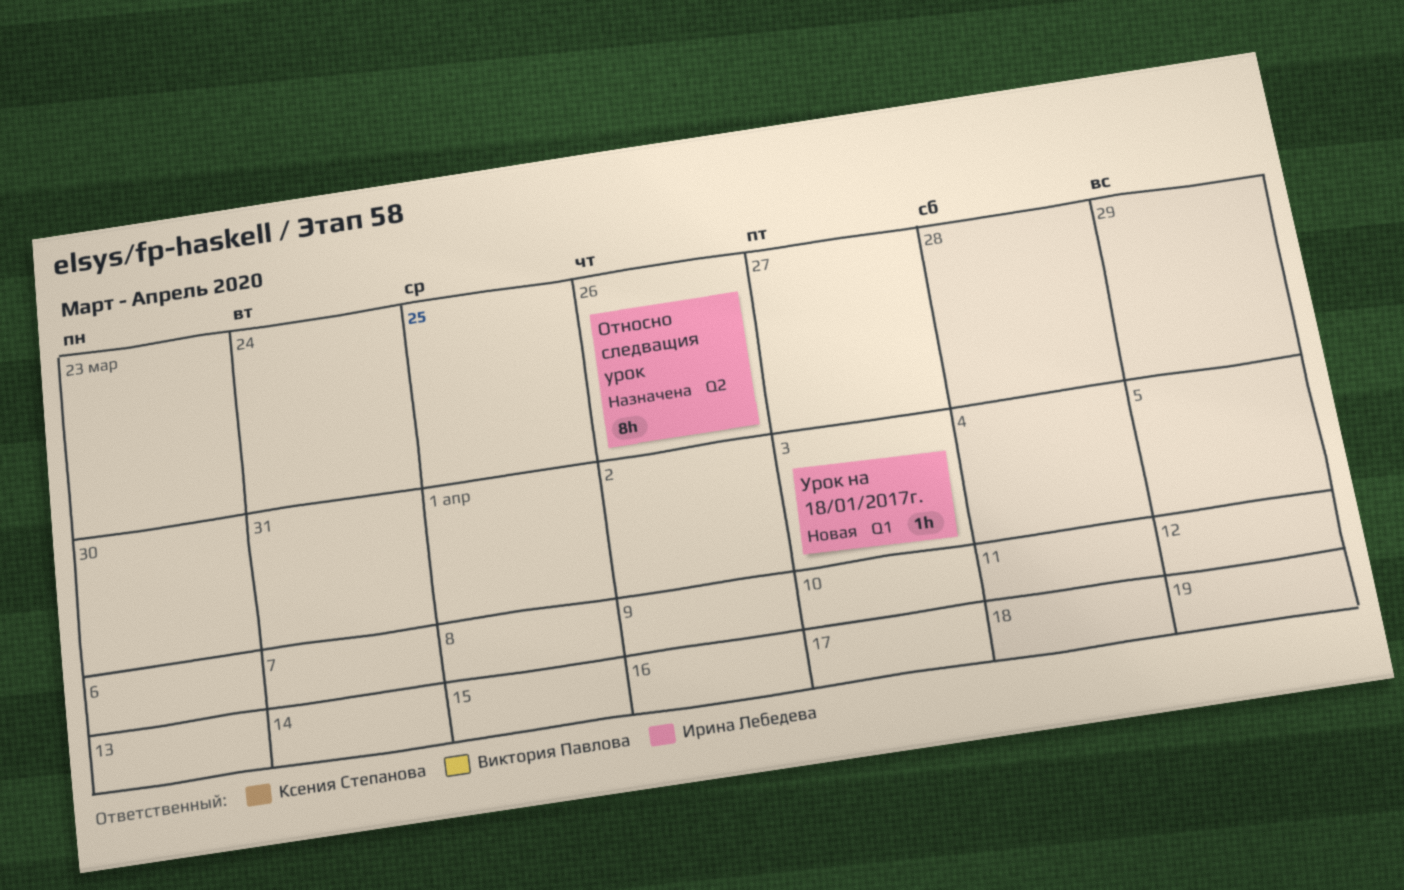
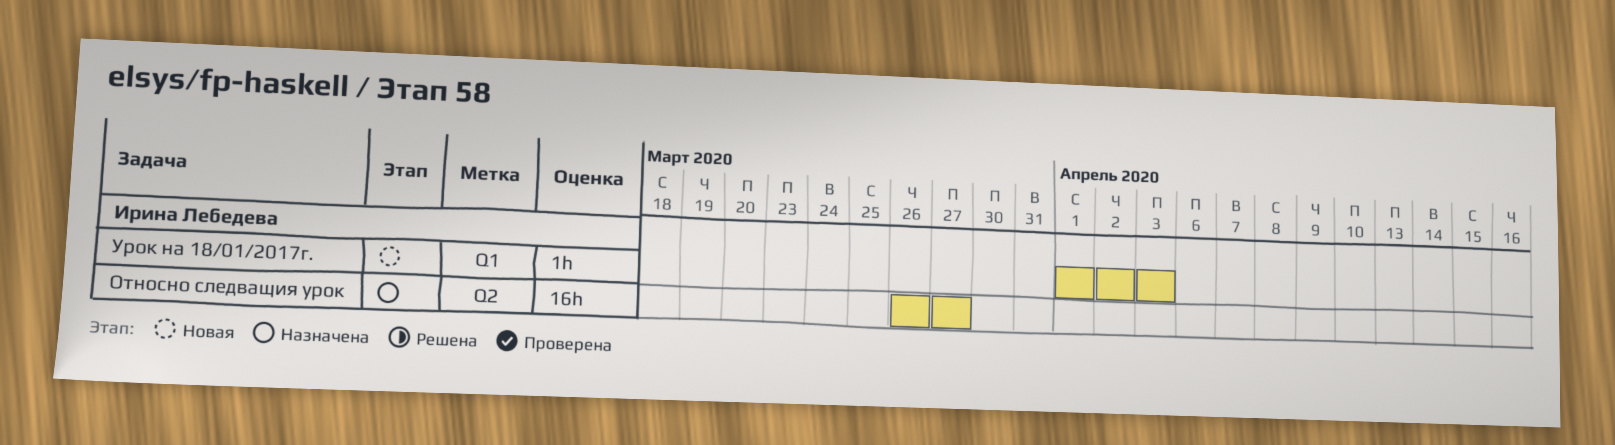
Относно следващия урок, estimate: 8h -> 16h
Относно следващия урок, due: Mar 26 -> Mar 27

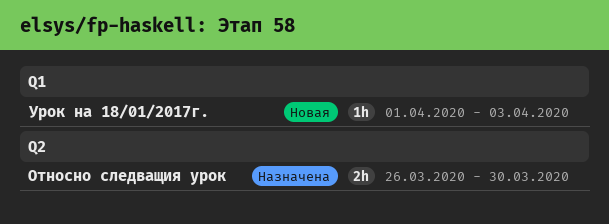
Относно следващия урок, estimate: 16h -> 2h
Относно следващия урок, due: Mar 27 -> Mar 30

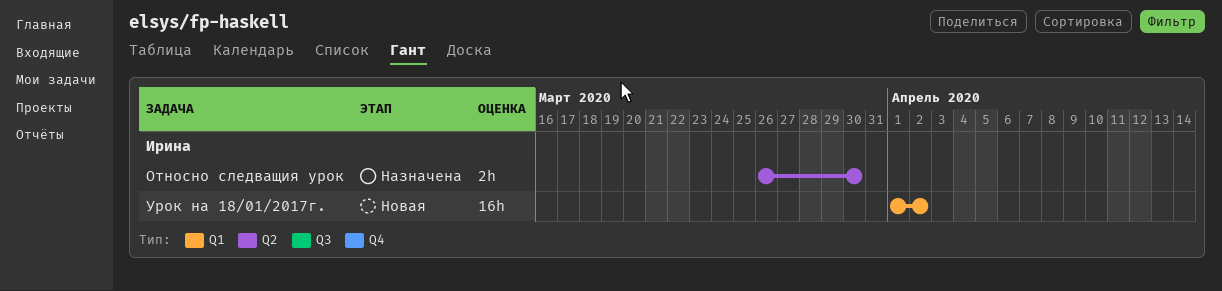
Урок на 18/01/2017г., estimate: 1h -> 16h
Урок на 18/01/2017г., due: Apr 3 -> Apr 2

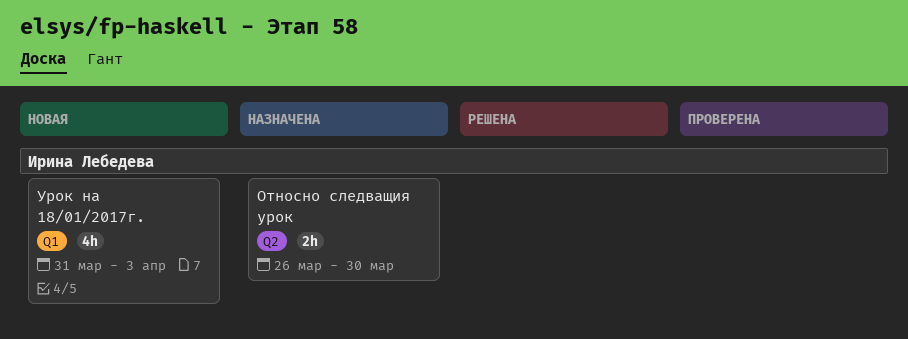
Урок на 18/01/2017г., estimate: 16h -> 4h
Урок на 18/01/2017г., start: Apr 1 -> Mar 31
Урок на 18/01/2017г., due: Apr 2 -> Apr 3

